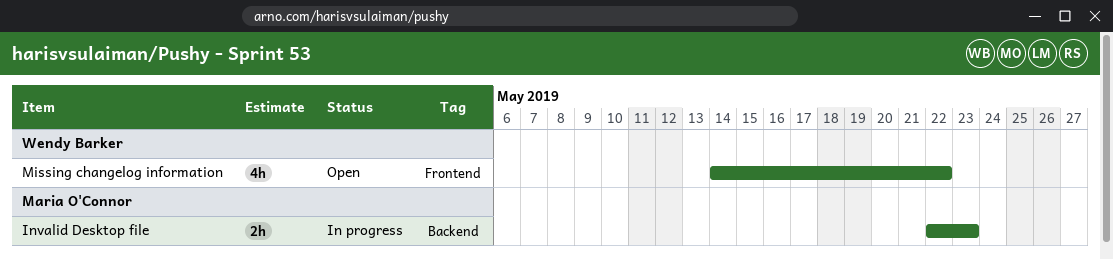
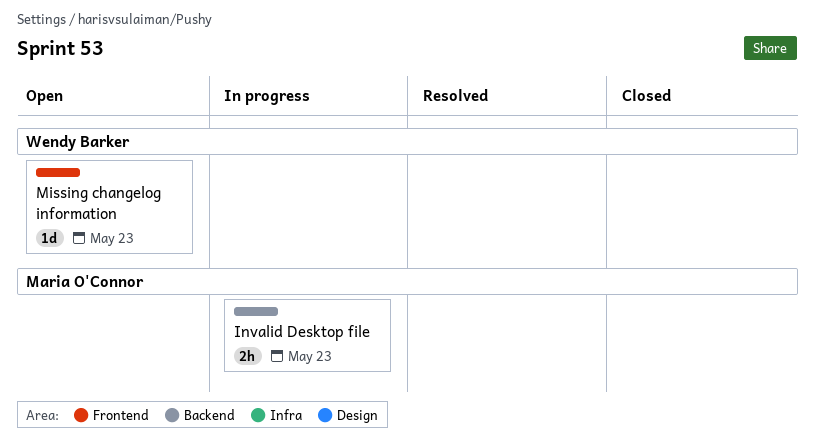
Missing changelog information, estimate: 4h -> 1d
Missing changelog information, due: May 22 -> May 23

